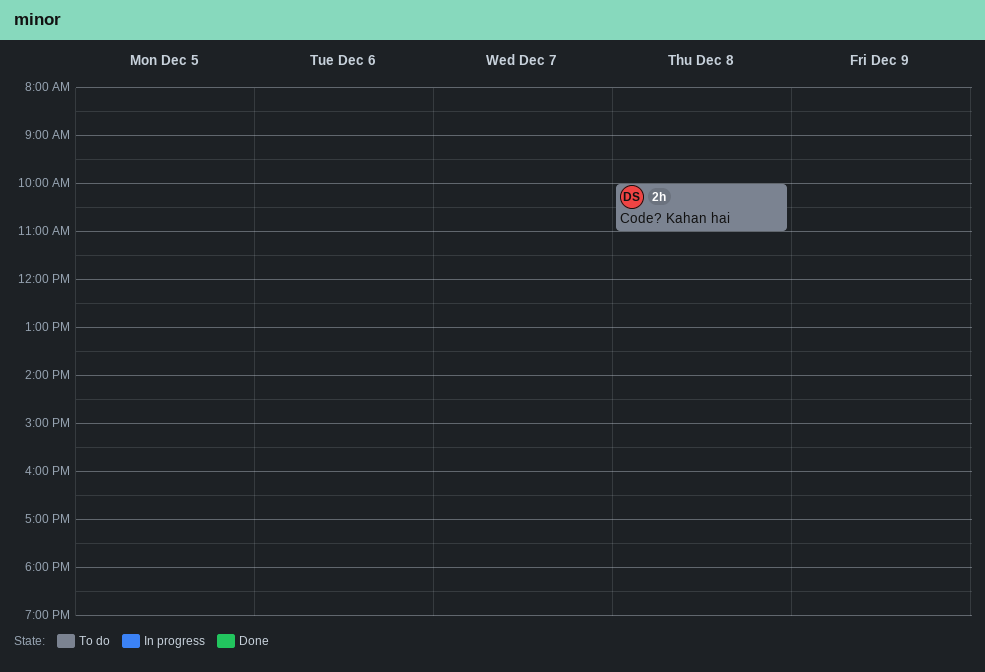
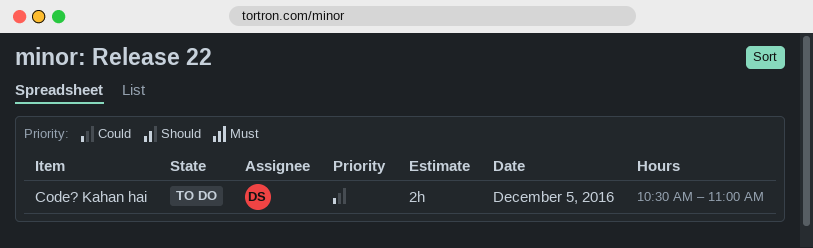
Code? Kahan hai, day: Dec 8 -> Dec 5
Code? Kahan hai, begins: 10:00 -> 10:30

